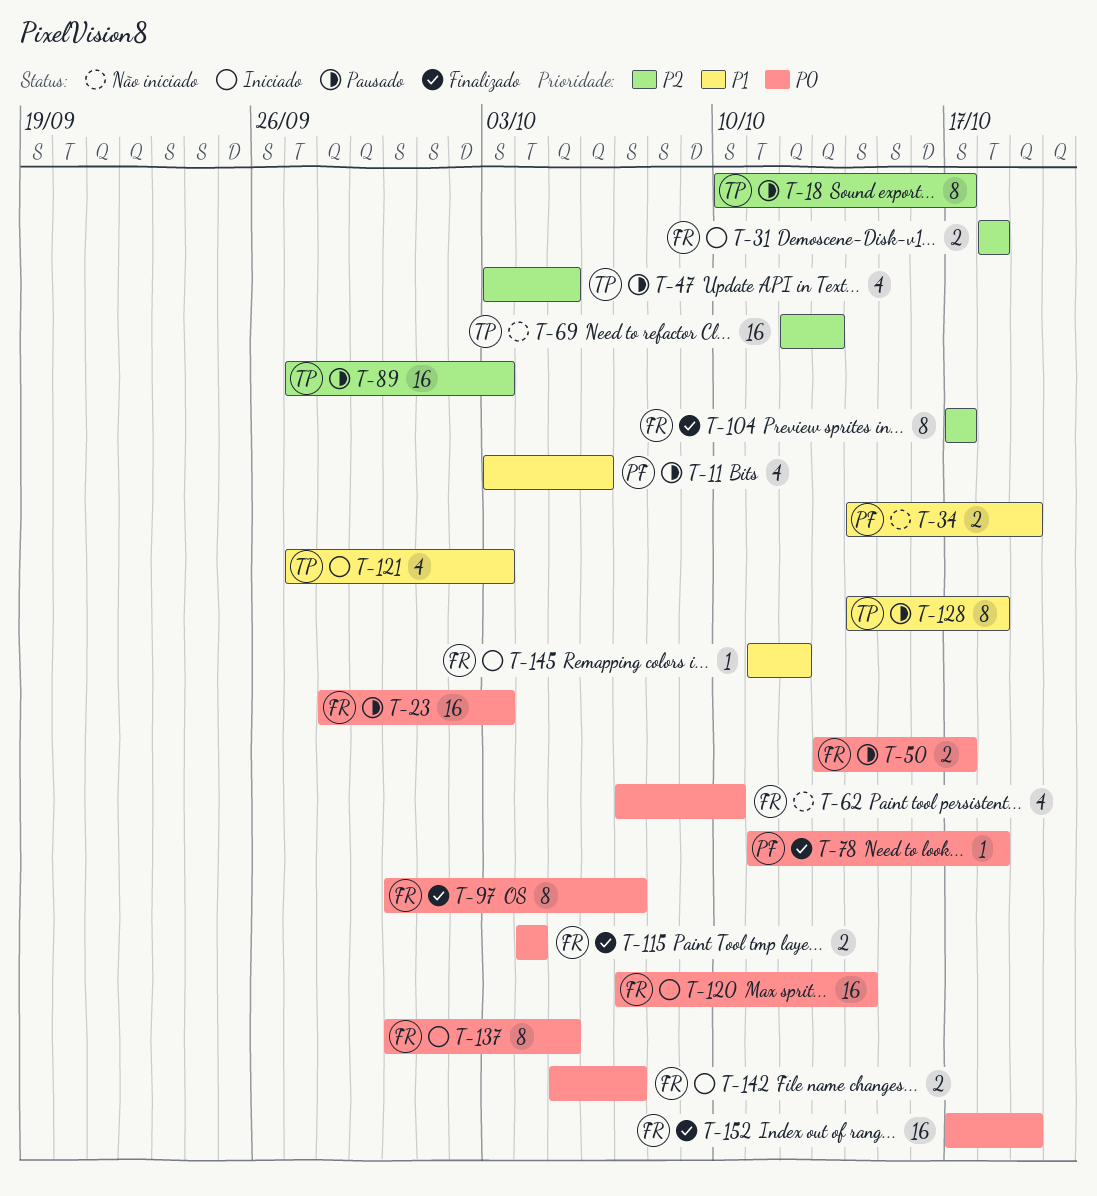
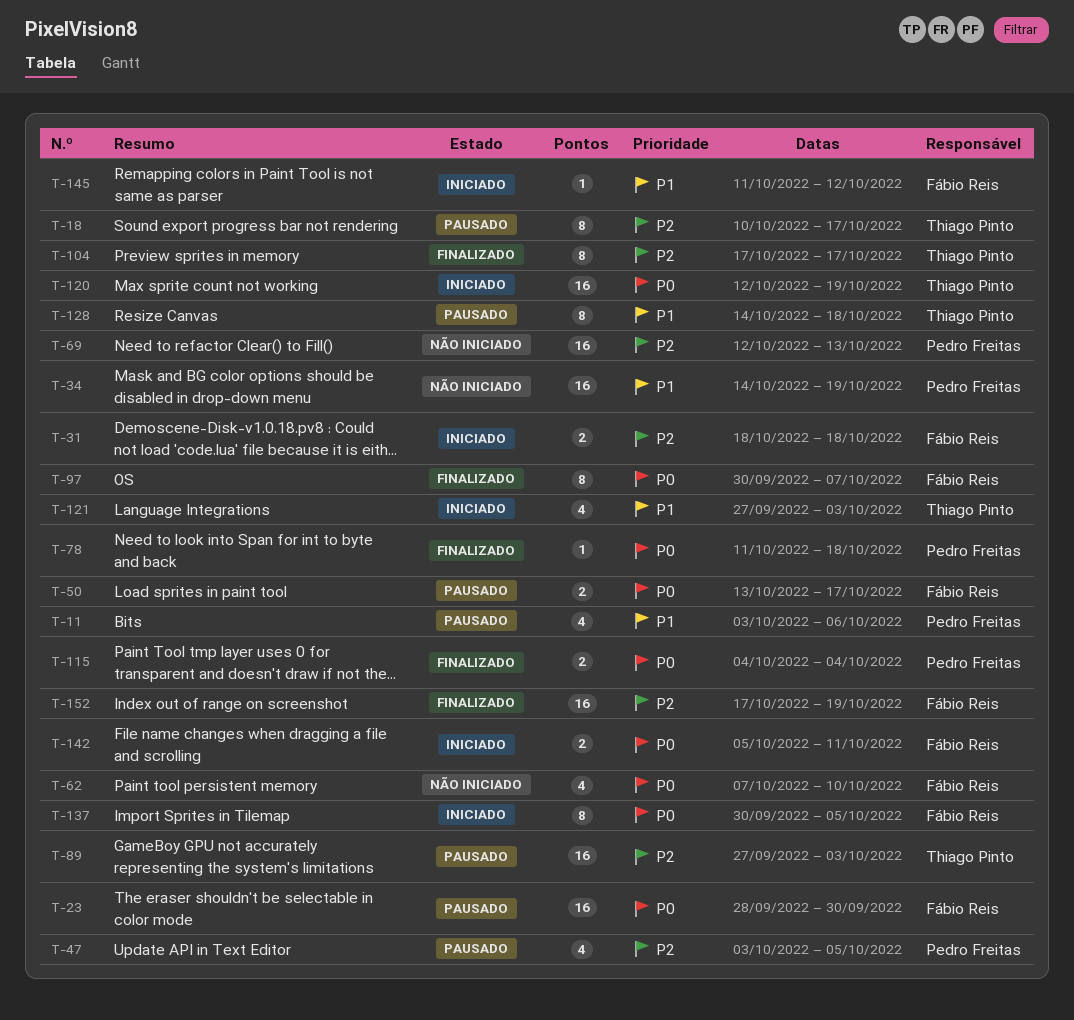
T-23, due: Oct 3 -> Sep 30
T-34, estimate: 2 -> 16
T-47, owner: Thiago Pinto -> Pedro Freitas
T-69, owner: Thiago Pinto -> Pedro Freitas
T-104, owner: Fábio Reis -> Thiago Pinto
T-115, owner: Fábio Reis -> Pedro Freitas
T-120, owner: Fábio Reis -> Thiago Pinto
T-120, start: Oct 7 -> Oct 12
T-120, due: Oct 14 -> Oct 19
T-142, due: Oct 7 -> Oct 11
T-152, priority: P0 -> P2

